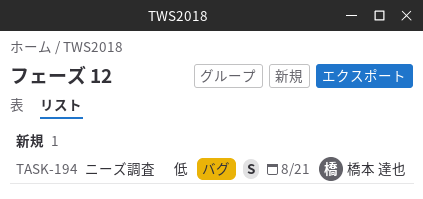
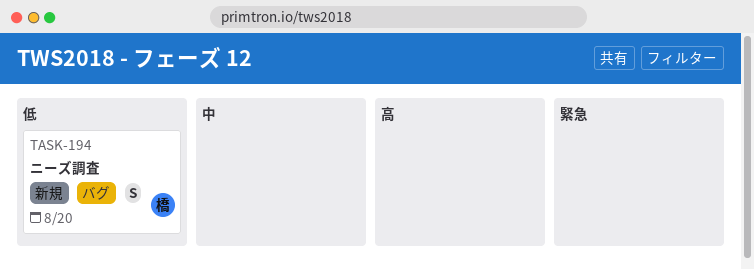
TASK-194, due: Aug 21 -> Aug 20

